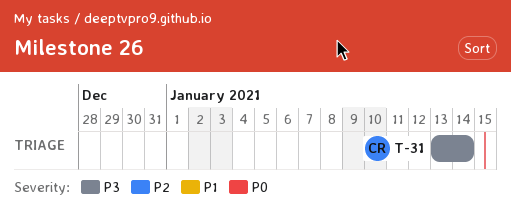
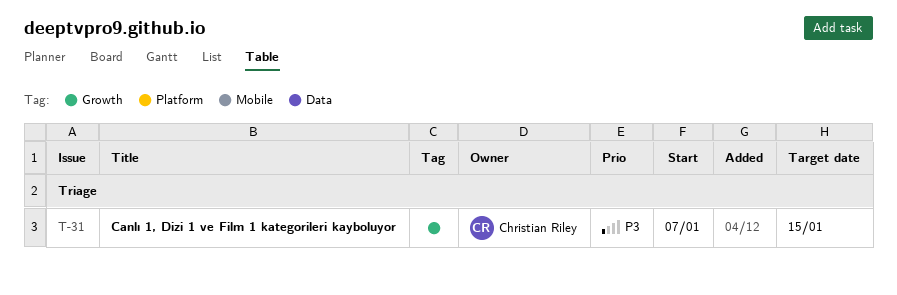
T-31, start: Jan 13 -> Jan 7
T-31, due: Jan 14 -> Jan 15

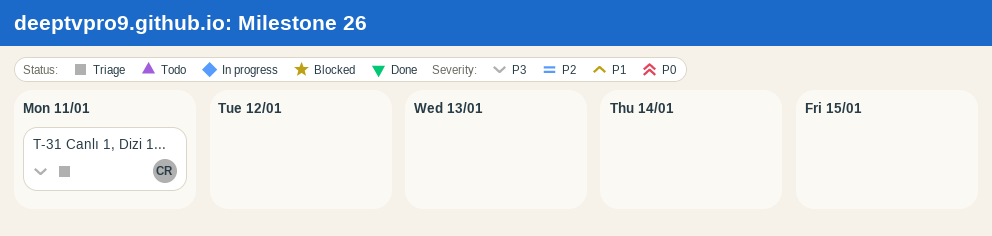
T-31, due: Jan 15 -> Jan 11

